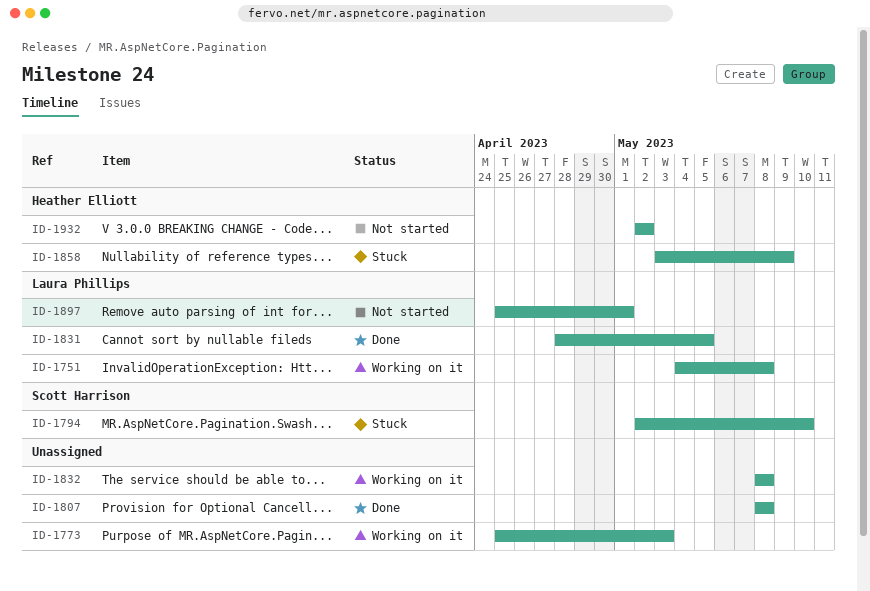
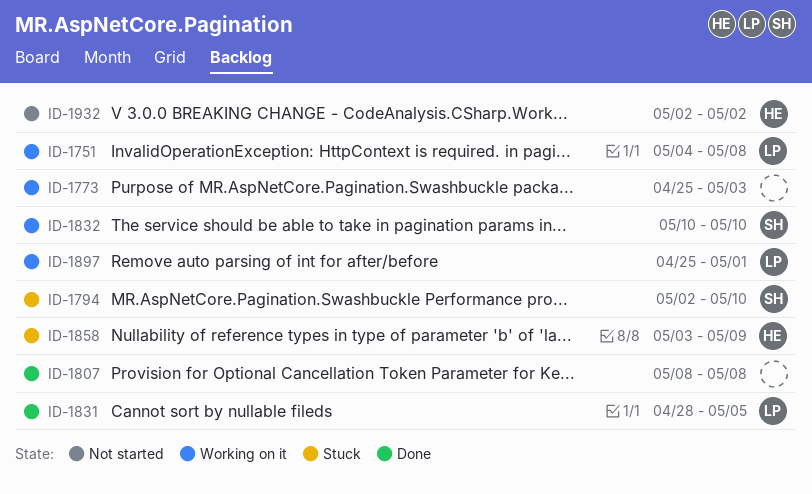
ID-1832, owner: none -> Scott Harrison
ID-1832, start: May 8 -> May 10
ID-1832, due: May 8 -> May 10
ID-1897, status: Not started -> Working on it

